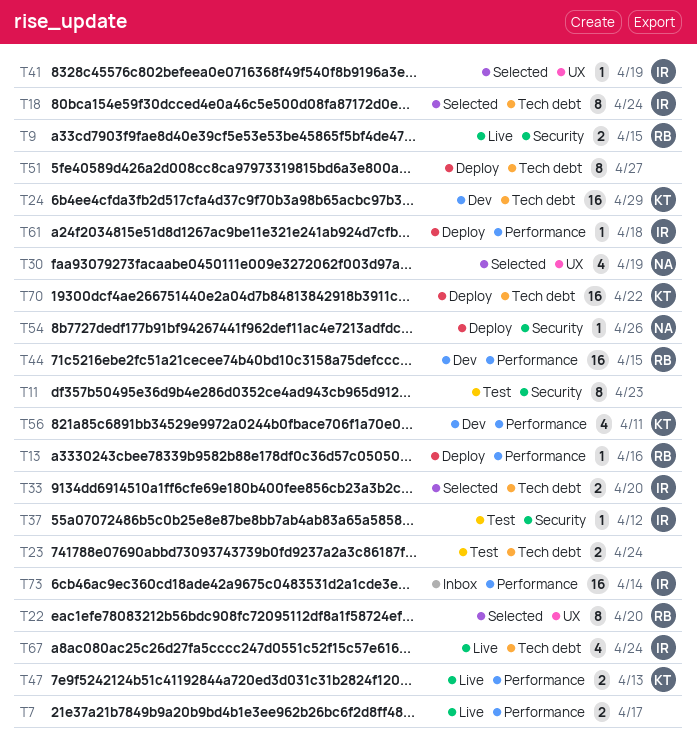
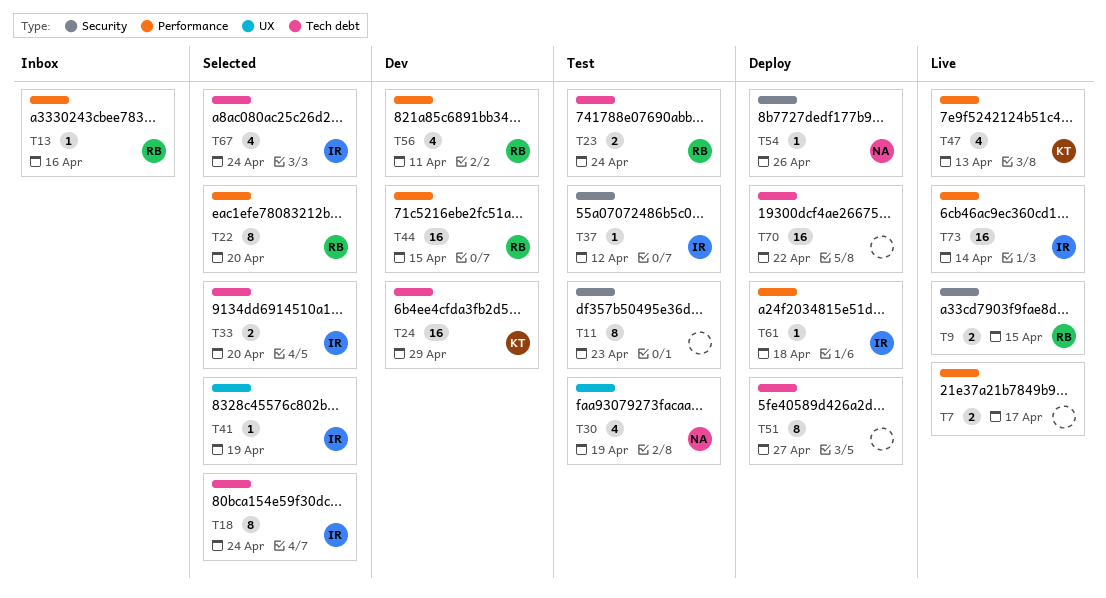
T13, status: Deploy -> Inbox
T22, label: UX -> Performance
T23, owner: none -> RB
T30, status: Selected -> Test
T47, estimate: 2 -> 4
T56, owner: KT -> RB
T67, status: Live -> Selected
T70, owner: KT -> none
T73, status: Inbox -> Live

